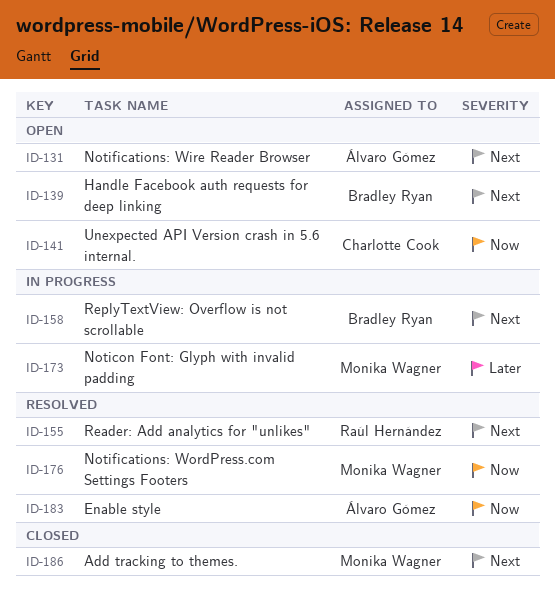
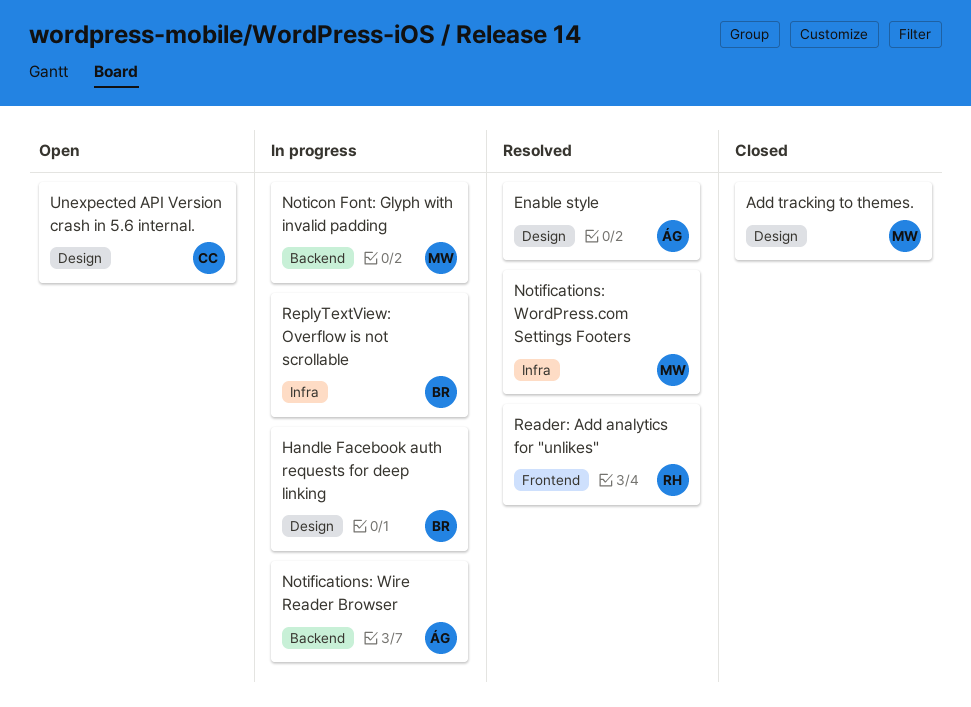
Handle Facebook auth requests for deep linking, status: Open -> In progress
Notifications: Wire Reader Browser, status: Open -> In progress

